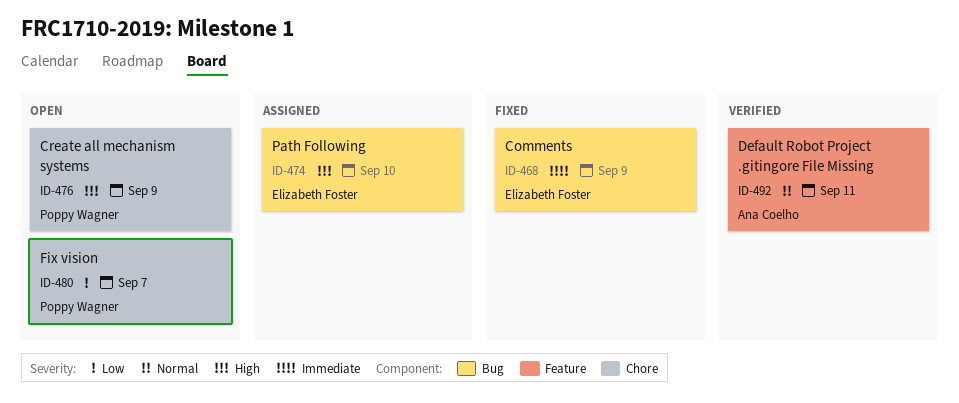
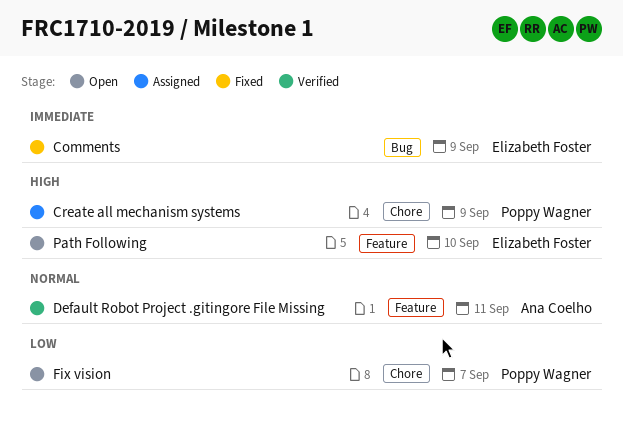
Create all mechanism systems, status: Open -> Assigned
Path Following, status: Assigned -> Open
Path Following, label: Bug -> Feature

